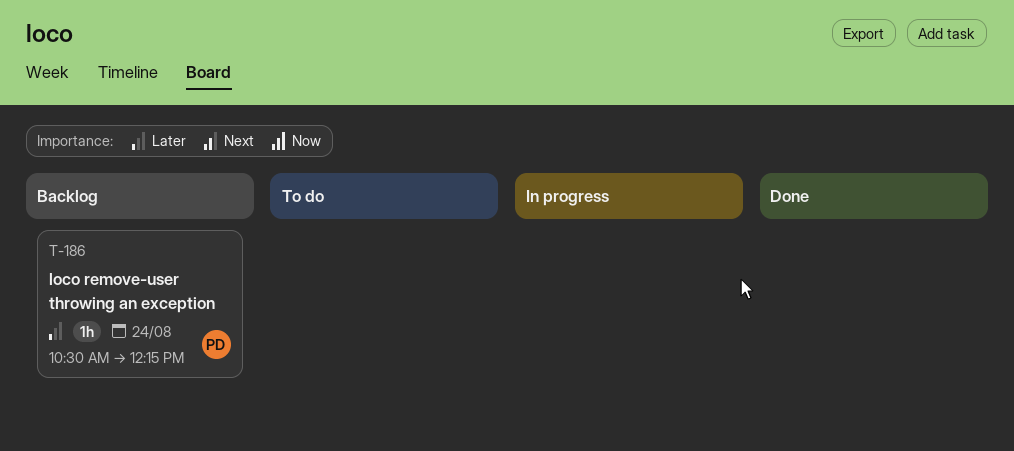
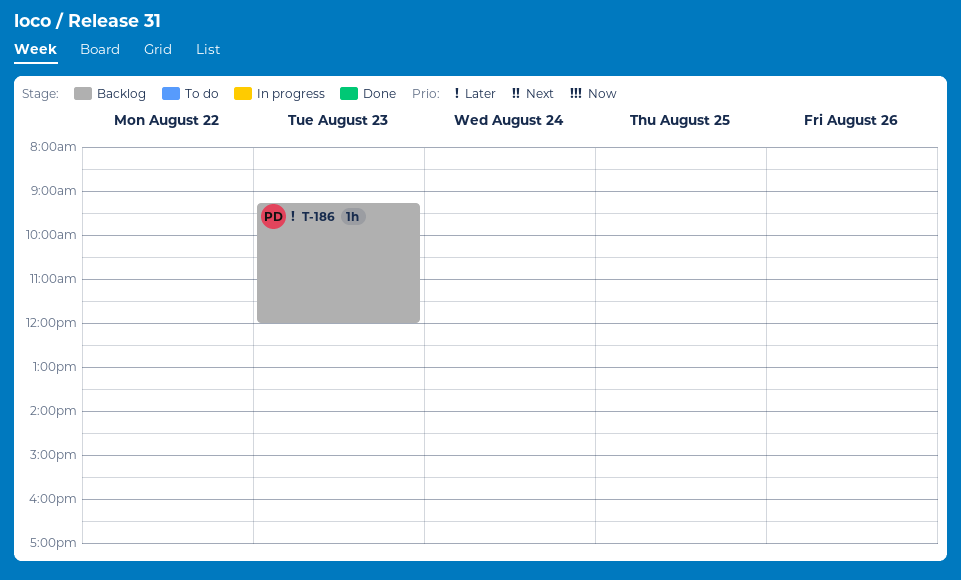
T-186, day: Aug 24 -> Aug 23
T-186, begins: 10:30 -> 09:15
T-186, ends: 12:15 -> 12:00

